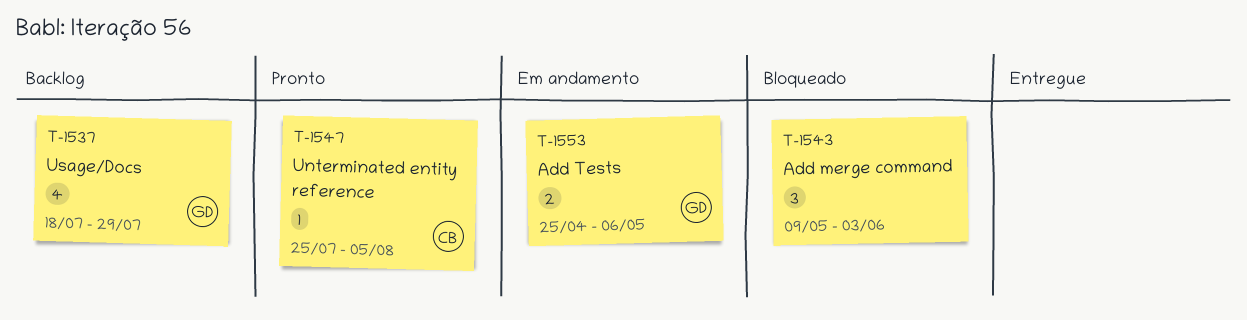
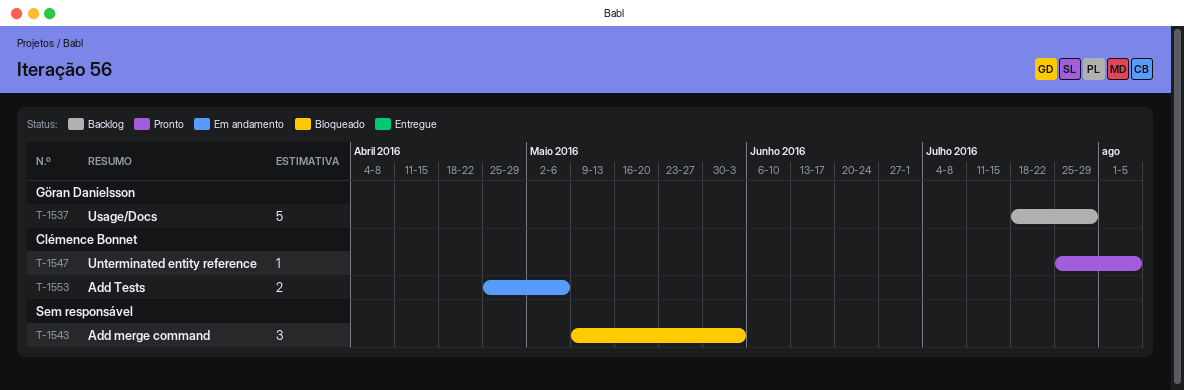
T-1537, estimate: 4 -> 5
T-1553, owner: Göran Danielsson -> Clémence Bonnet

